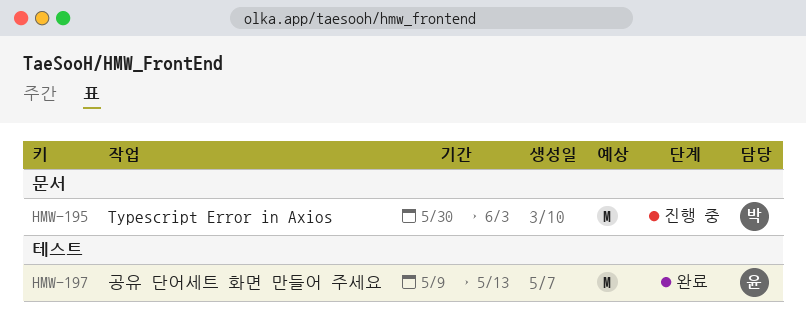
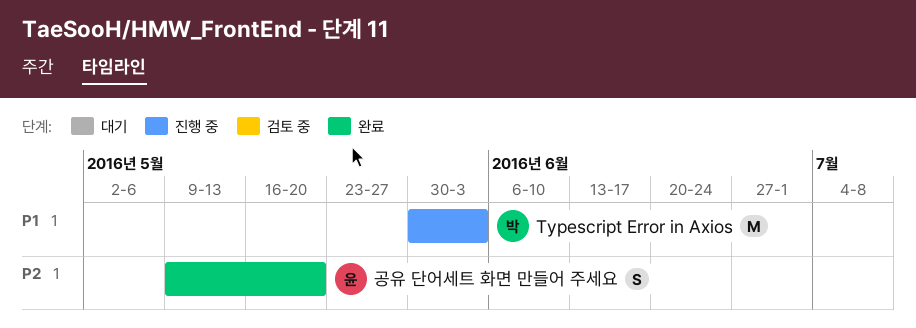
공유 단어세트 화면 만들어 주세요, estimate: M -> S
공유 단어세트 화면 만들어 주세요, due: May 13 -> May 20

